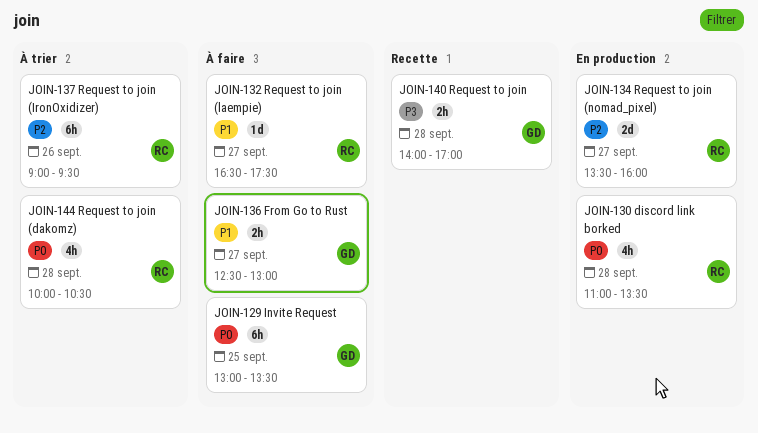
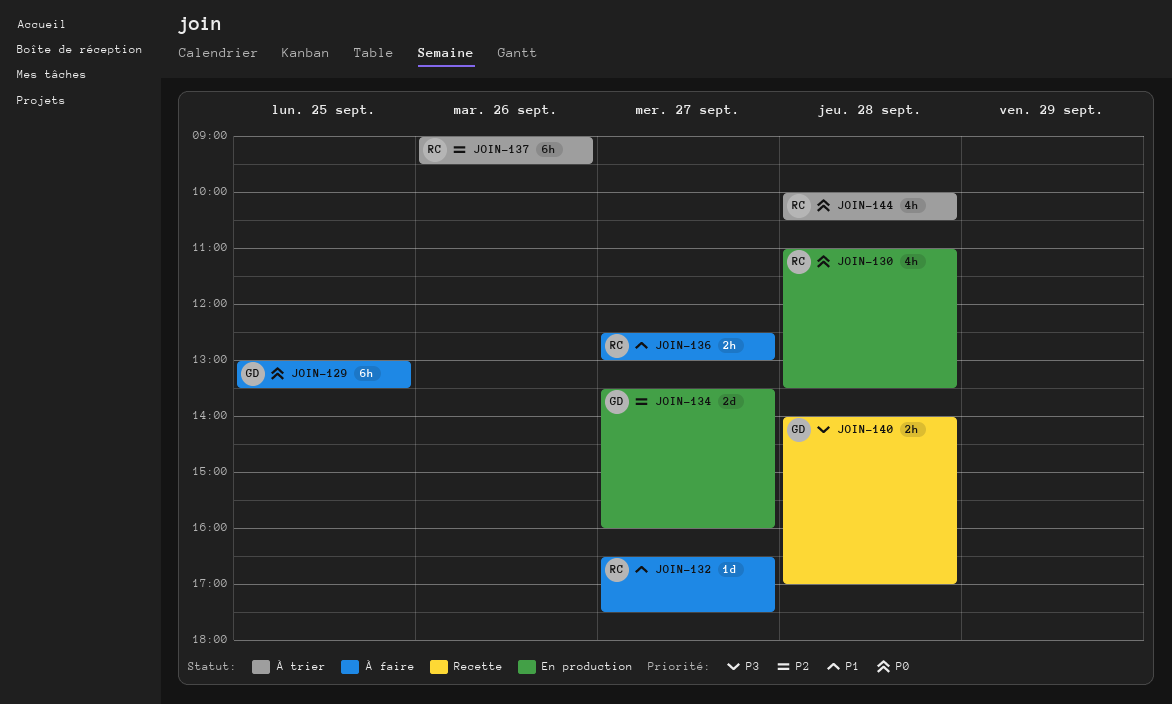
JOIN-134, owner: RC -> GD
JOIN-136, owner: GD -> RC

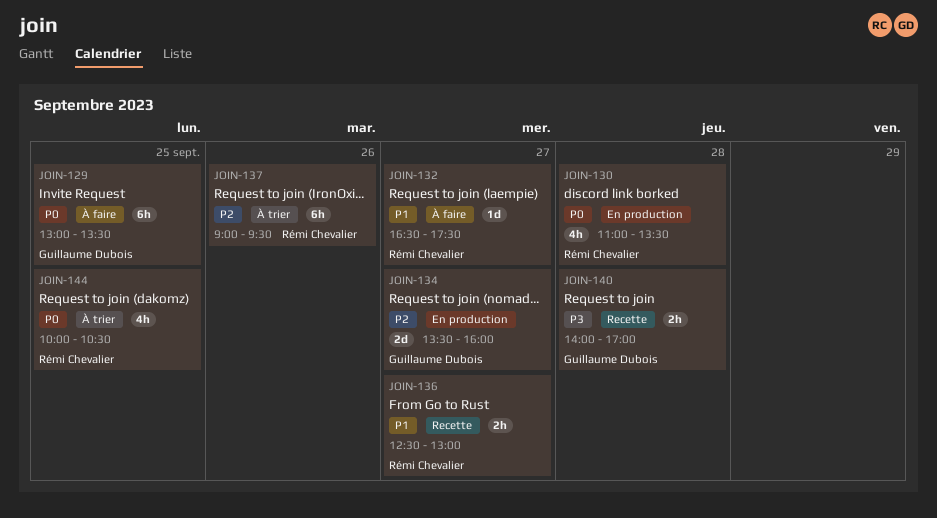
JOIN-136, status: À faire -> Recette
JOIN-144, day: Sep 28 -> Sep 25

